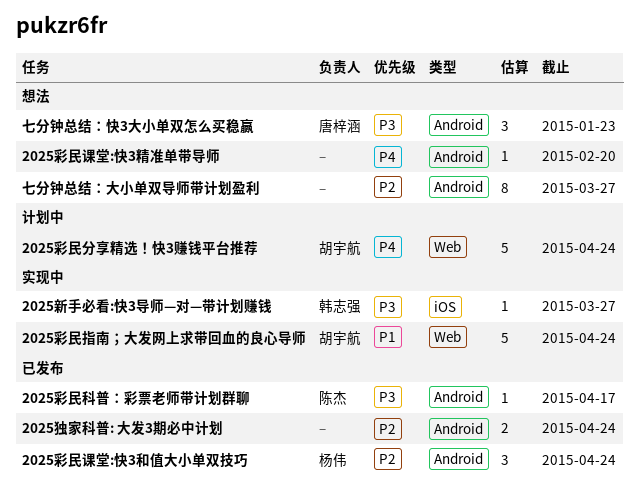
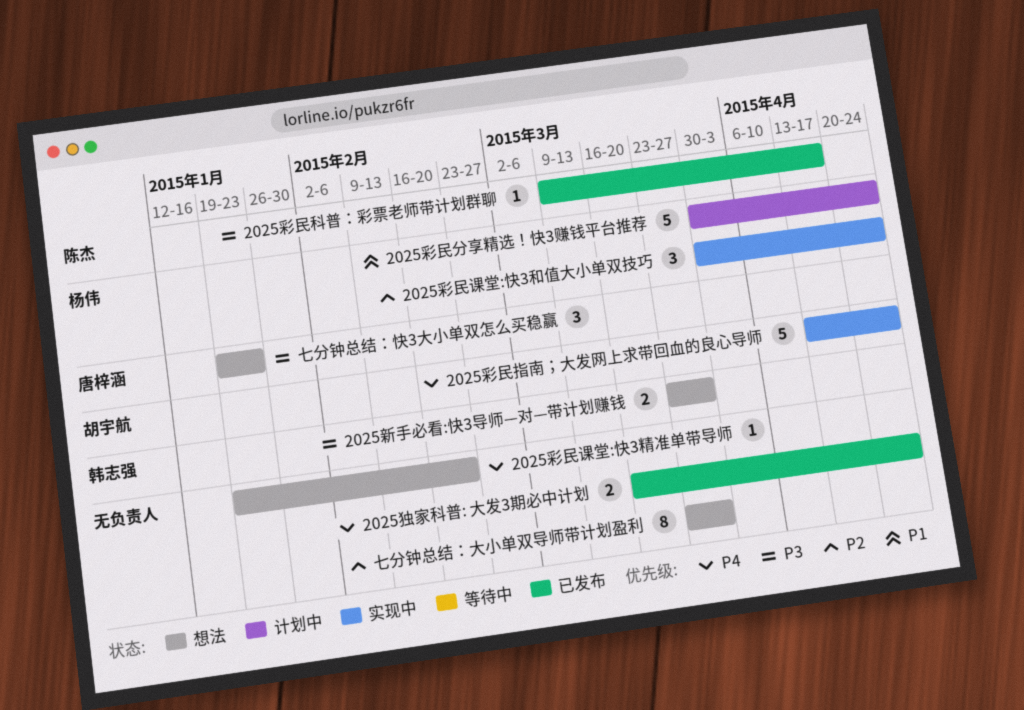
2025彩民分享精选！快3赚钱平台推荐, owner: 胡宇航 -> 杨伟
2025彩民分享精选！快3赚钱平台推荐, priority: P4 -> P1
2025彩民指南；大发网上求带回血的良心导师, priority: P1 -> P4
2025彩民课堂:快3和值大小单双技巧, status: 已发布 -> 实现中
2025新手必看:快3导师—对—带计划赚钱, status: 实现中 -> 想法
2025新手必看:快3导师—对—带计划赚钱, estimate: 1 -> 2
2025独家科普: 大发3期必中计划, priority: P2 -> P4

